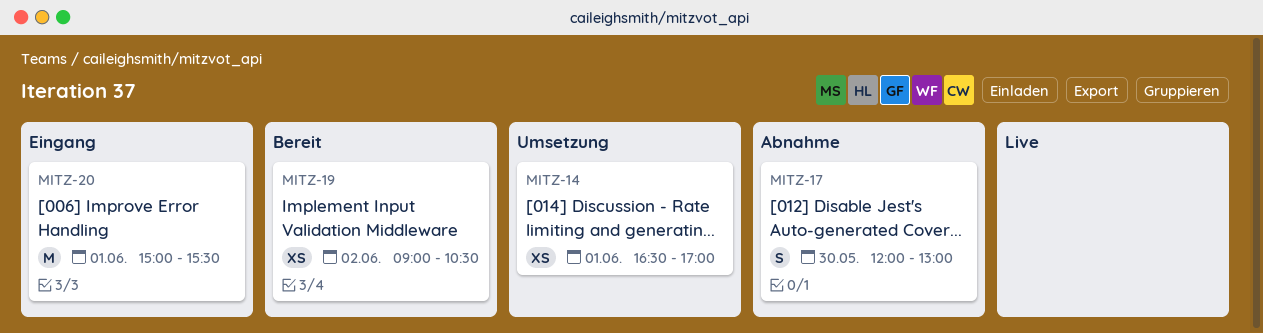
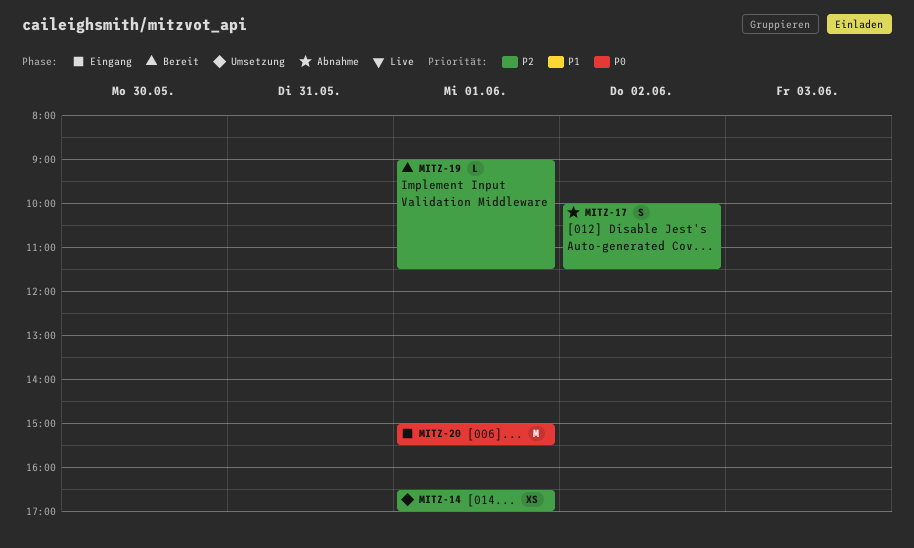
MITZ-17, day: May 30 -> Jun 2
MITZ-17, begins: 12:00 -> 10:00
MITZ-17, ends: 13:00 -> 11:30
MITZ-19, estimate: XS -> L
MITZ-19, day: Jun 2 -> Jun 1
MITZ-19, ends: 10:30 -> 11:30

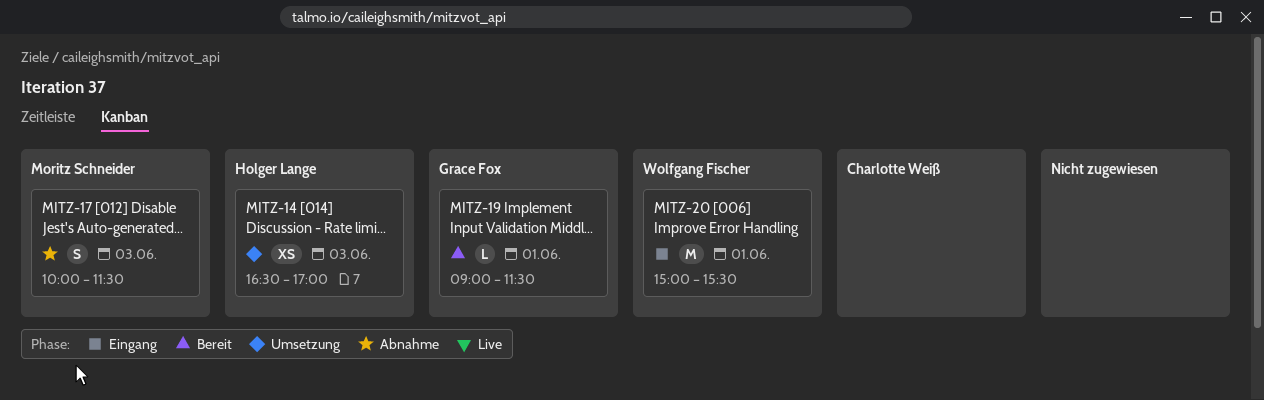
MITZ-14, day: Jun 1 -> Jun 3
MITZ-17, day: Jun 2 -> Jun 3

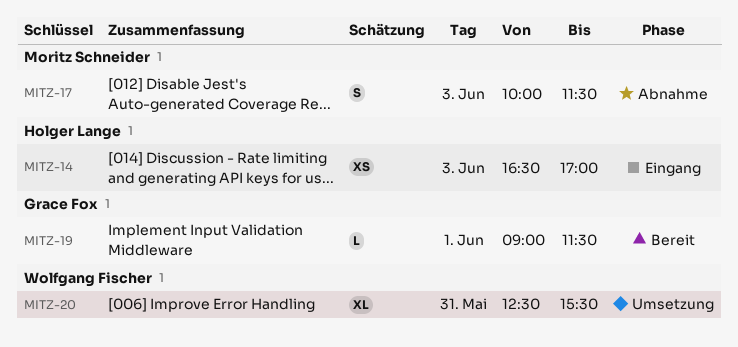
MITZ-14, status: Umsetzung -> Eingang
MITZ-20, status: Eingang -> Umsetzung
MITZ-20, estimate: M -> XL
MITZ-20, day: Jun 1 -> May 31
MITZ-20, begins: 15:00 -> 12:30

